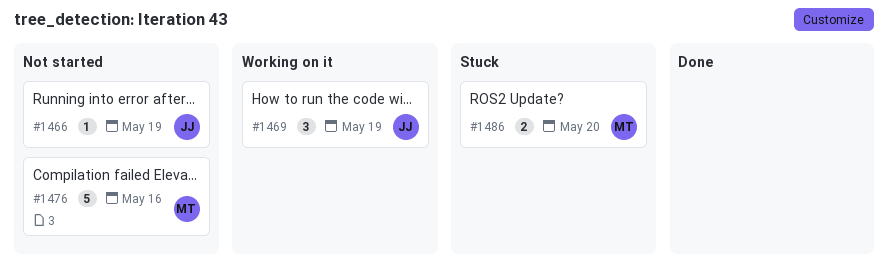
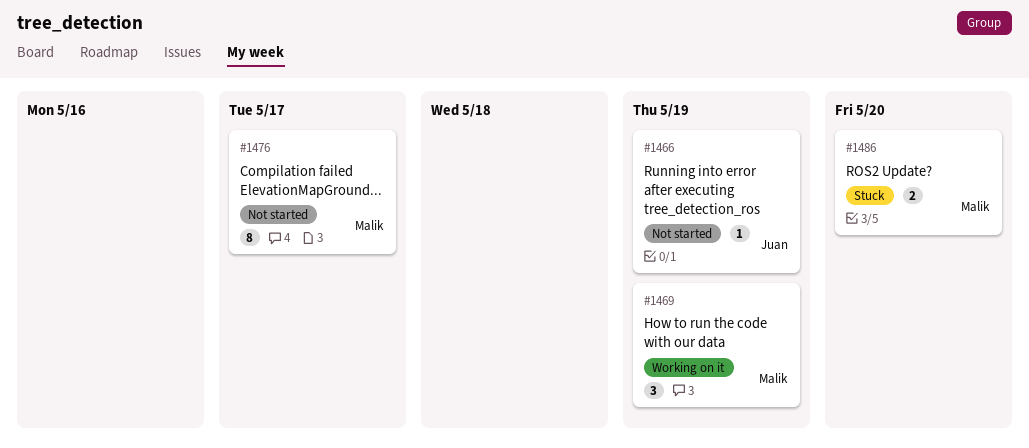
#1469, owner: Juan -> Malik
#1476, estimate: 5 -> 8
#1476, due: May 16 -> May 17

